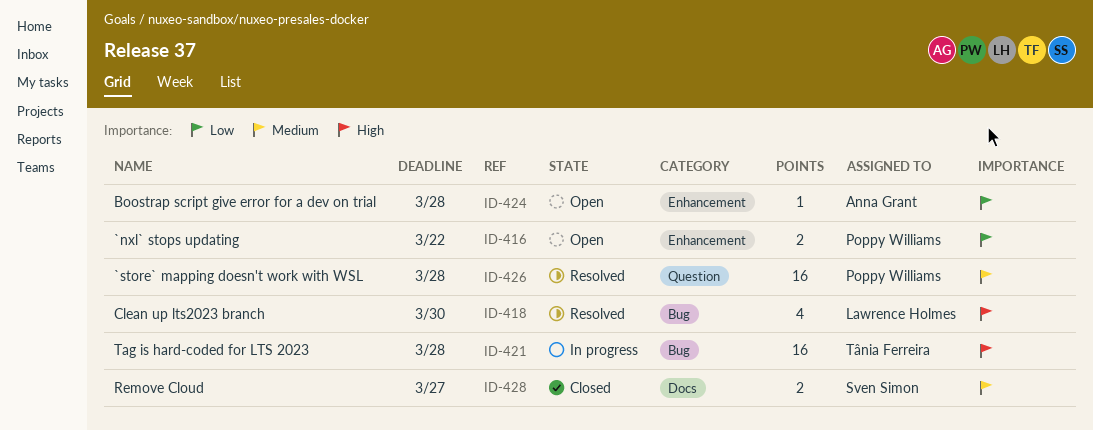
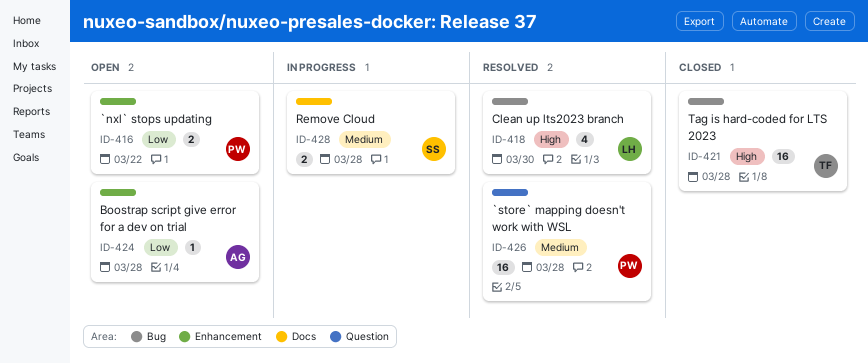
ID-421, status: In progress -> Closed
ID-428, status: Closed -> In progress
ID-428, due: Mar 27 -> Mar 28

